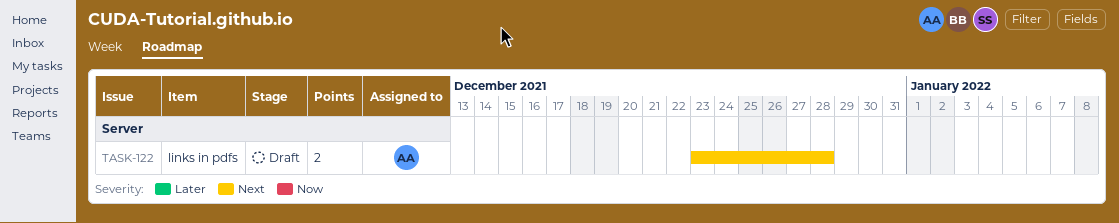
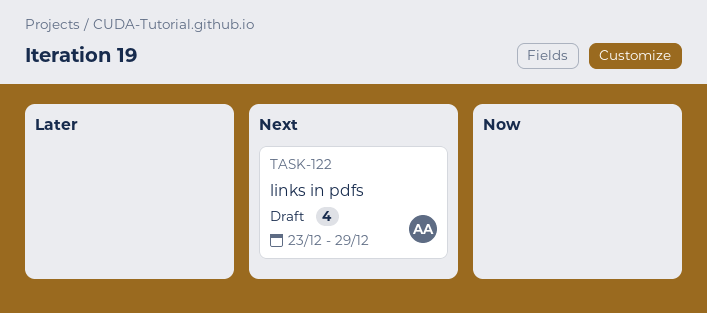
TASK-122, estimate: 2 -> 4
TASK-122, due: Dec 28 -> Dec 29

